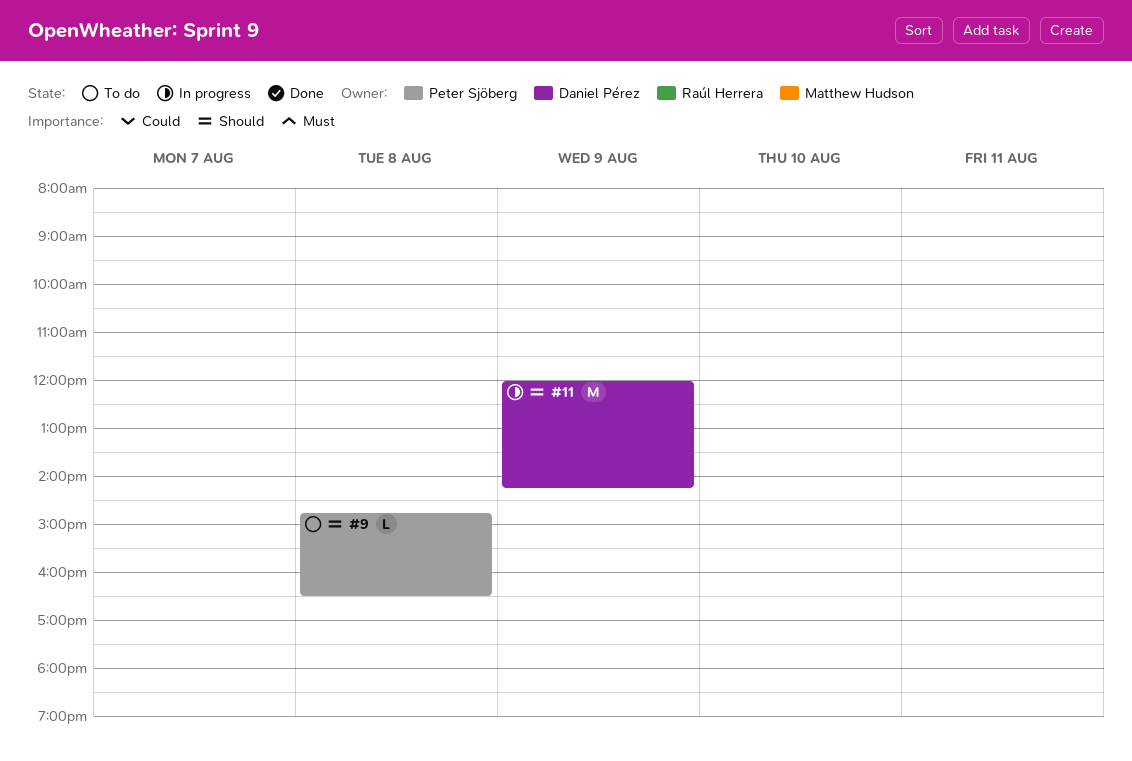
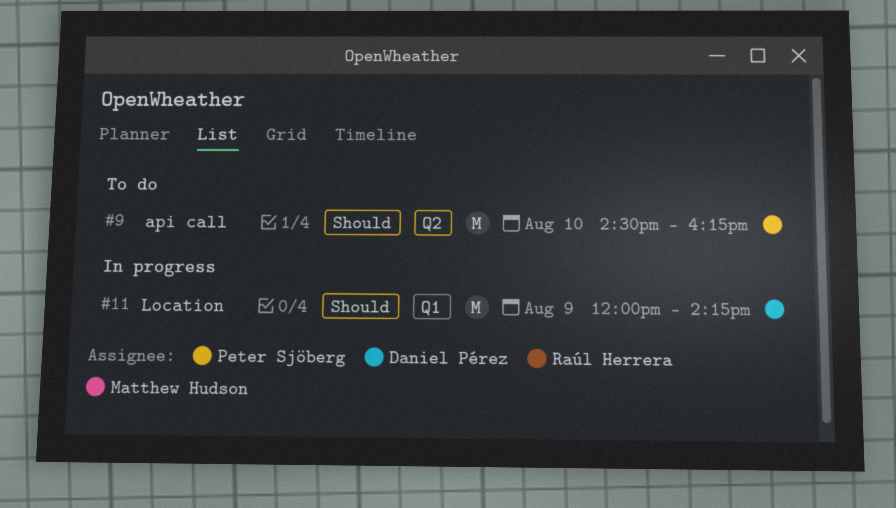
#9, estimate: L -> M
#9, day: Aug 8 -> Aug 10
#9, begins: 14:45 -> 14:30
#9, ends: 16:30 -> 16:15

